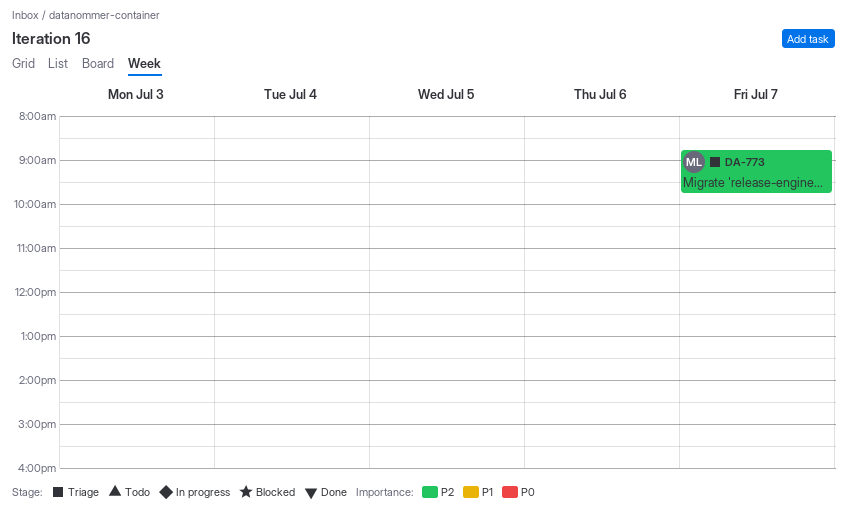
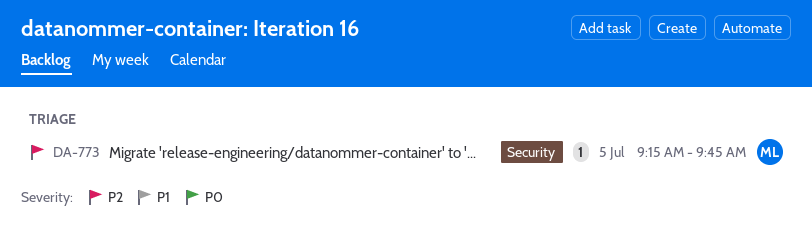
DA-773, day: Jul 7 -> Jul 5
DA-773, begins: 08:45 -> 09:15

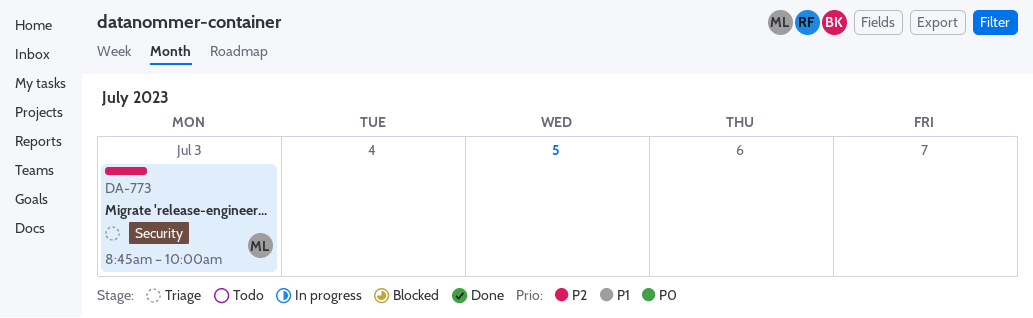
DA-773, day: Jul 5 -> Jul 3
DA-773, begins: 09:15 -> 08:45
DA-773, ends: 09:45 -> 10:00

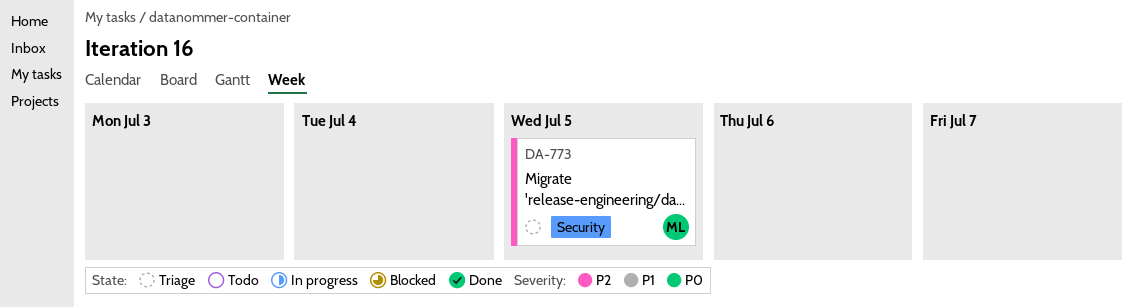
DA-773, day: Jul 3 -> Jul 5

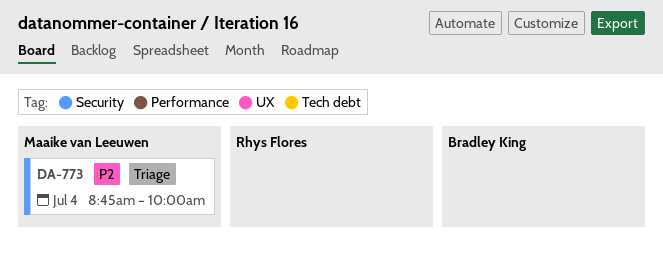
DA-773, day: Jul 5 -> Jul 4

